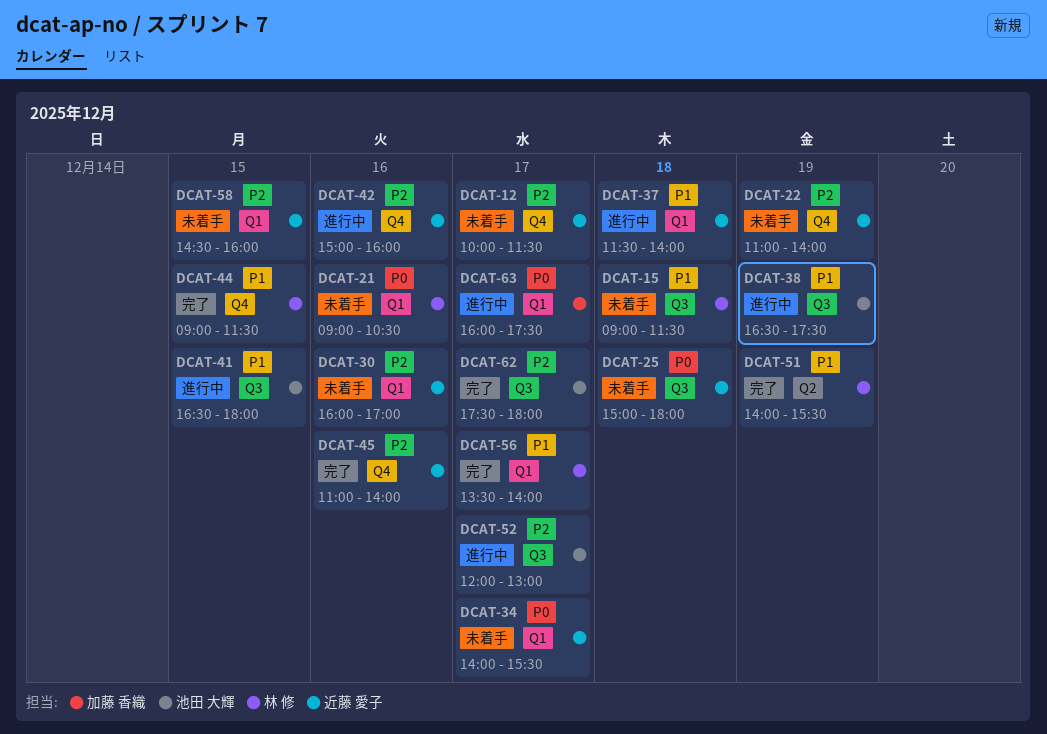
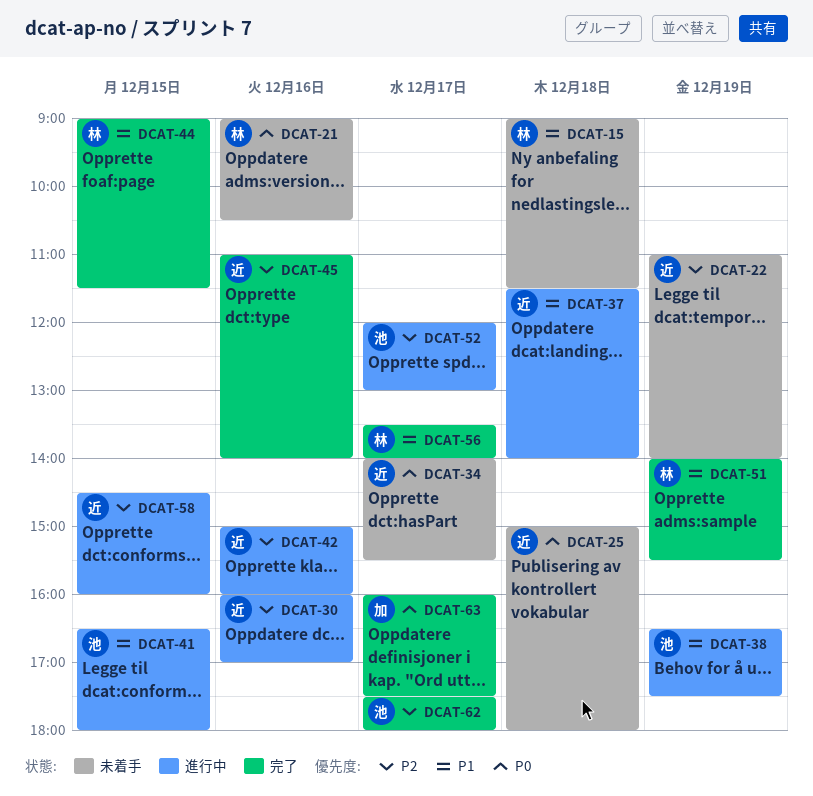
DCAT-12: present -> none
DCAT-30, status: 未着手 -> 進行中
DCAT-58, status: 未着手 -> 進行中
DCAT-63, status: 進行中 -> 完了

